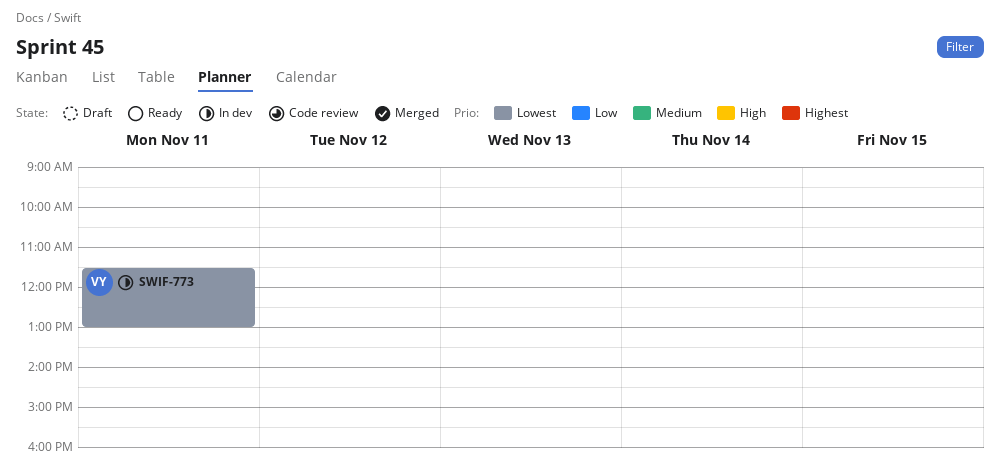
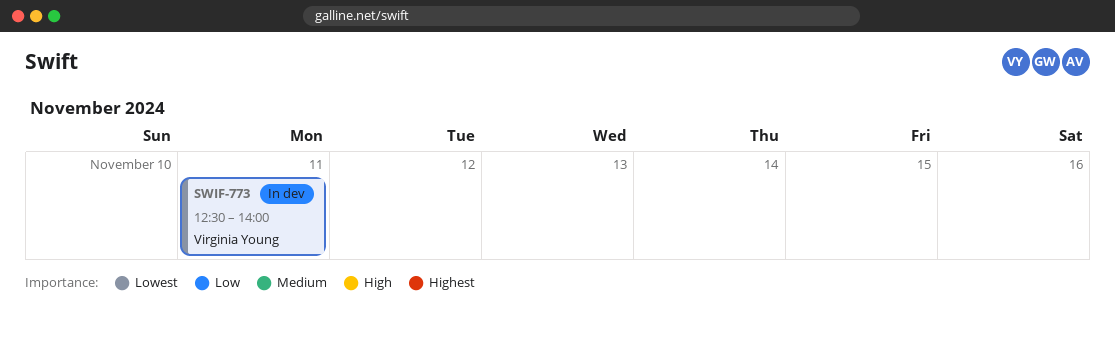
SWIF-773, begins: 11:30 -> 12:30
SWIF-773, ends: 13:00 -> 14:00

